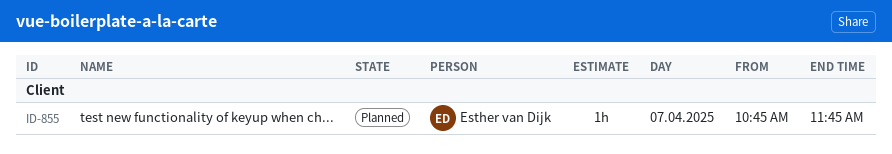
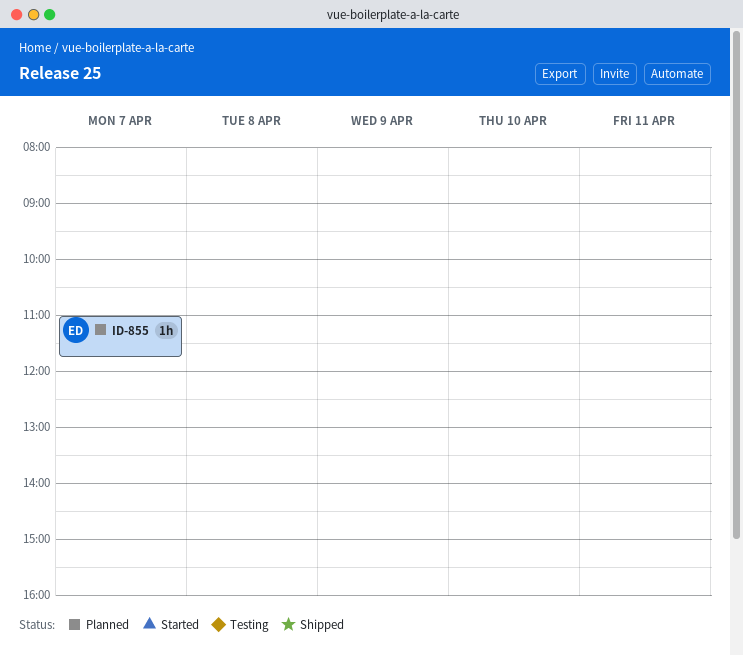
ID-855, begins: 10:45 -> 11:00

